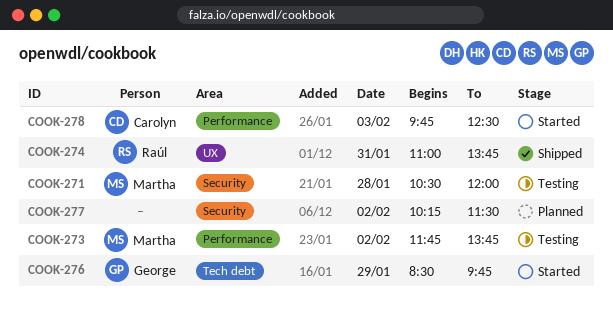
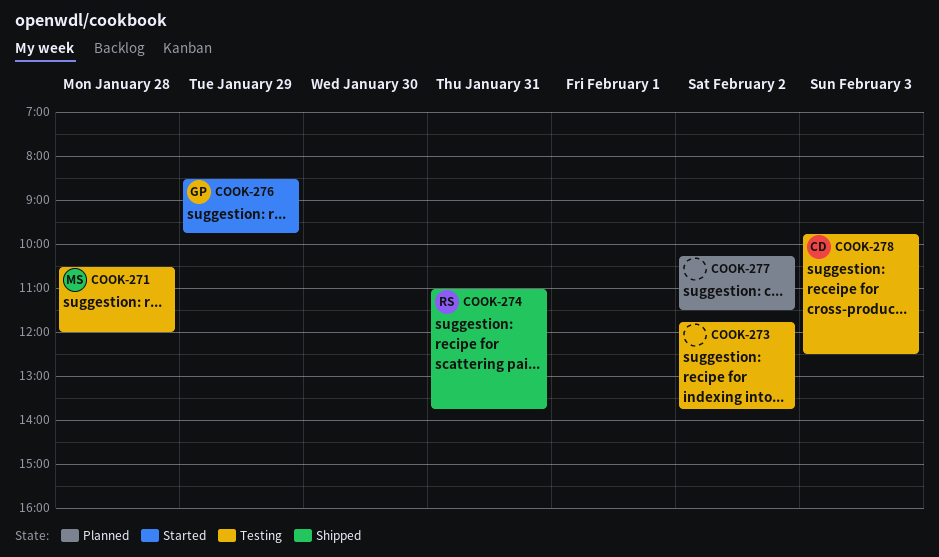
COOK-273, owner: Martha -> none
COOK-278, status: Started -> Testing

